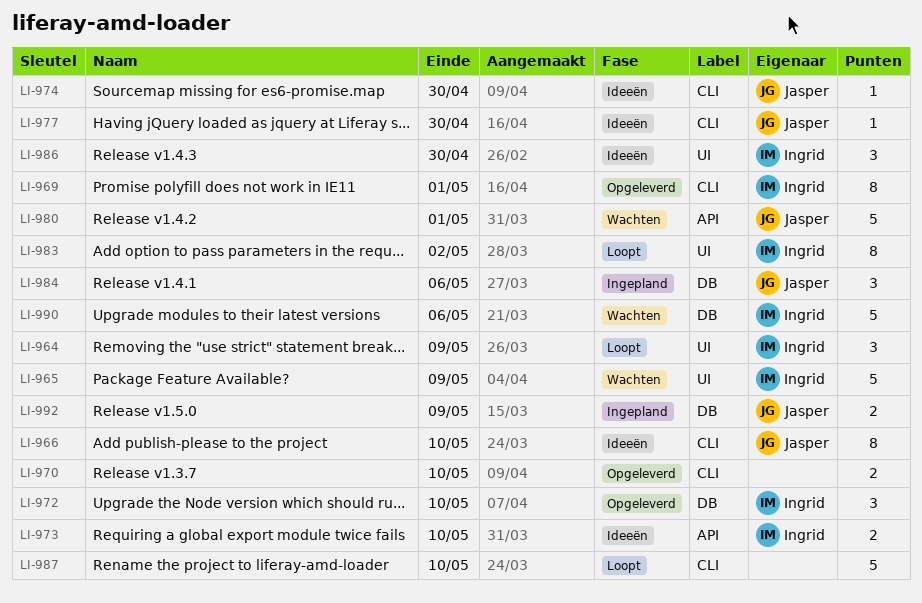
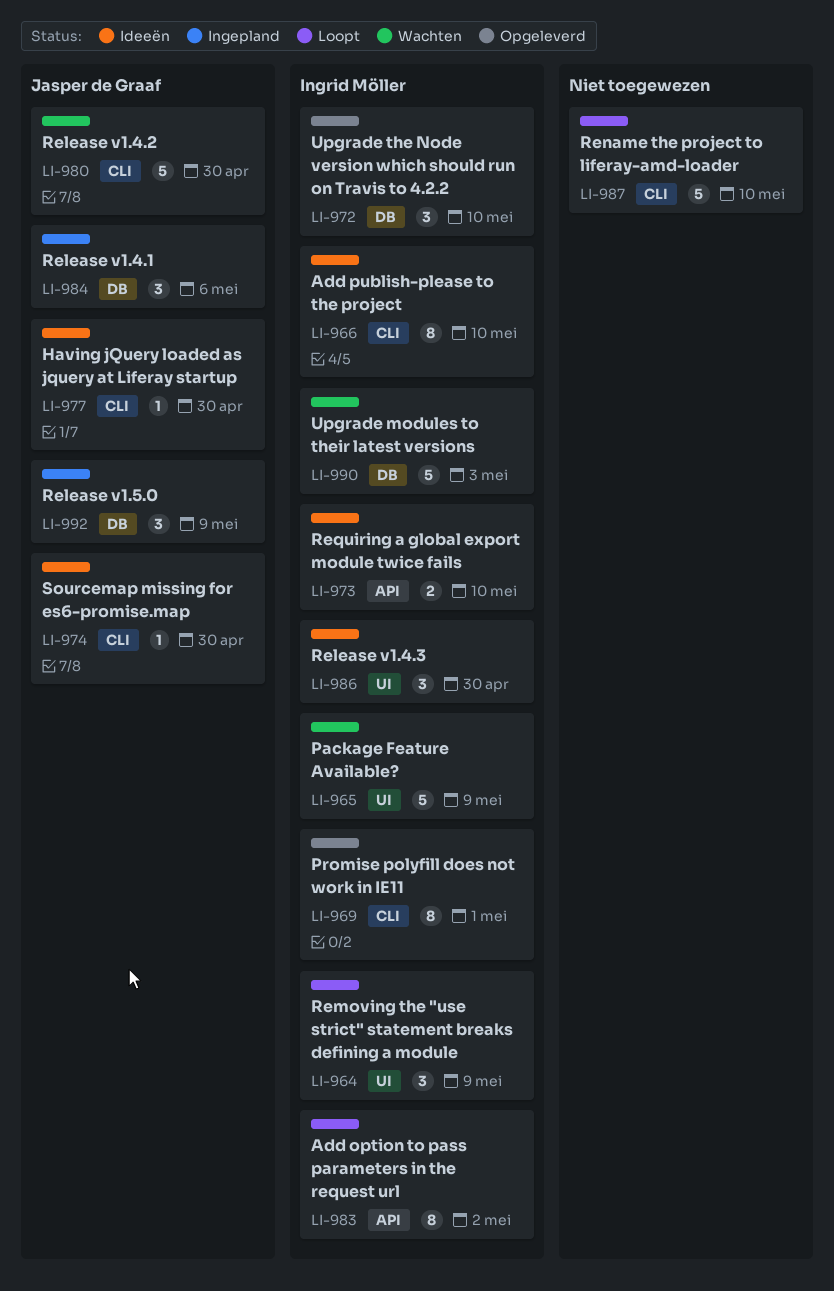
LI-966, owner: Jasper de Graaf -> Ingrid Möller
LI-970: present -> none
LI-980, label: API -> CLI
LI-980, due: May 1 -> Apr 30
LI-983, label: UI -> API
LI-990, due: May 6 -> May 3
LI-992, estimate: 2 -> 3

